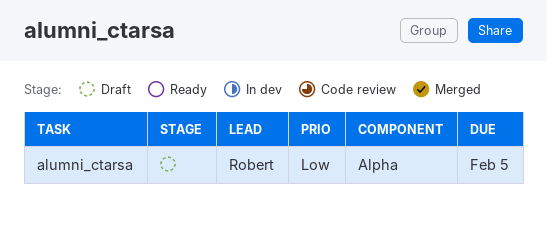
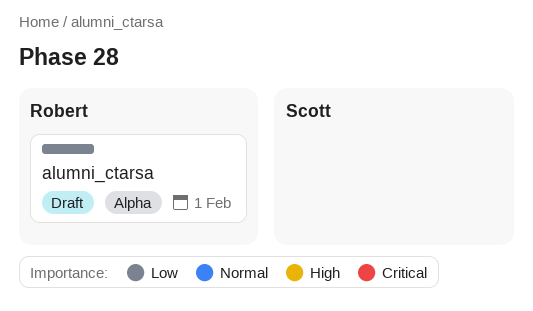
alumni_ctarsa, due: Feb 5 -> Feb 1

